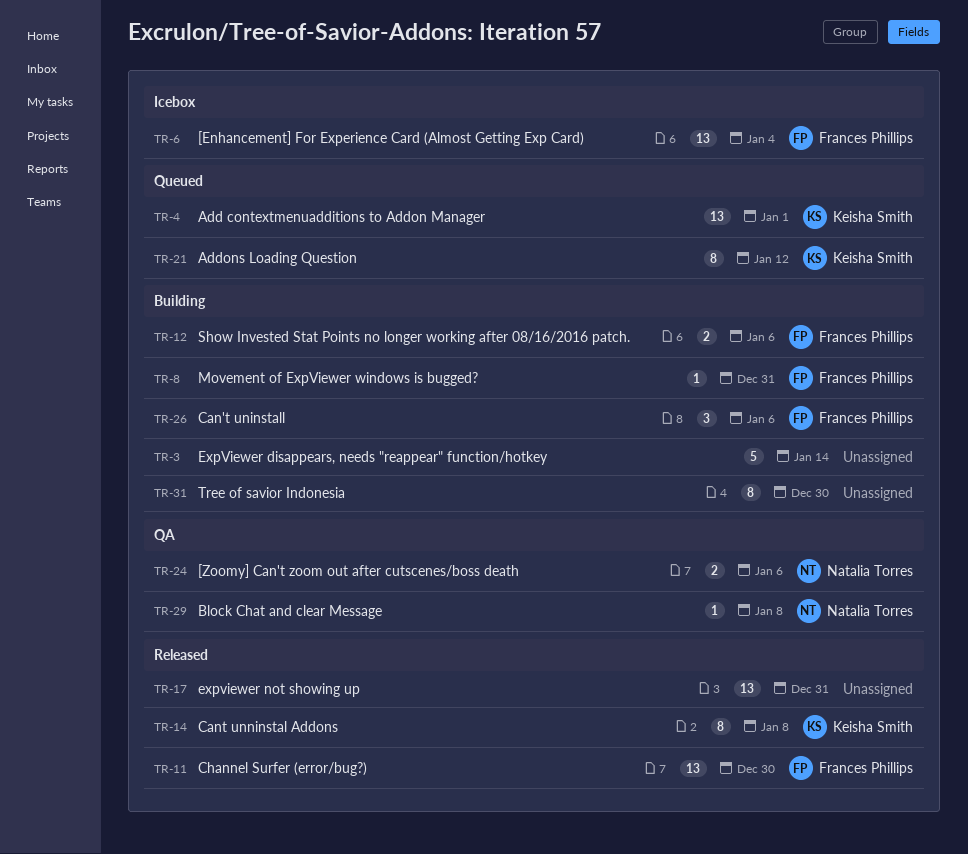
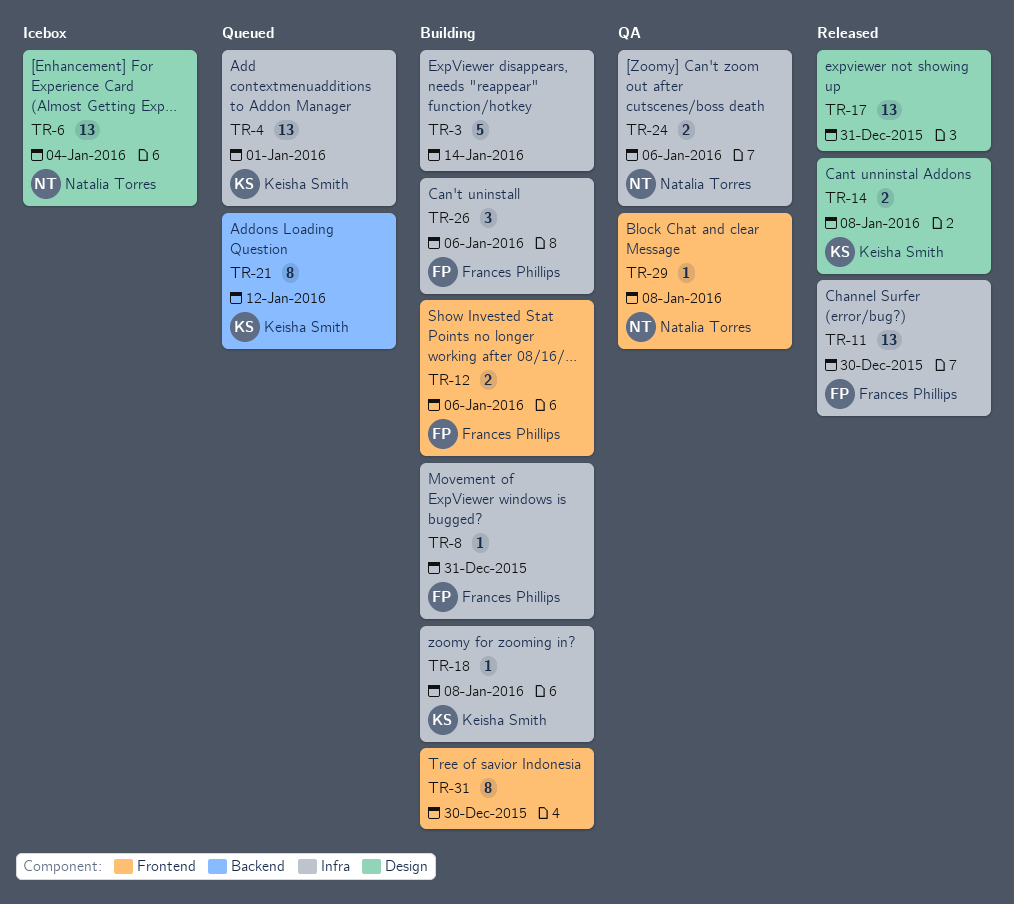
TR-6, owner: Frances Phillips -> Natalia Torres
TR-14, estimate: 8 -> 2
TR-18: none -> present

